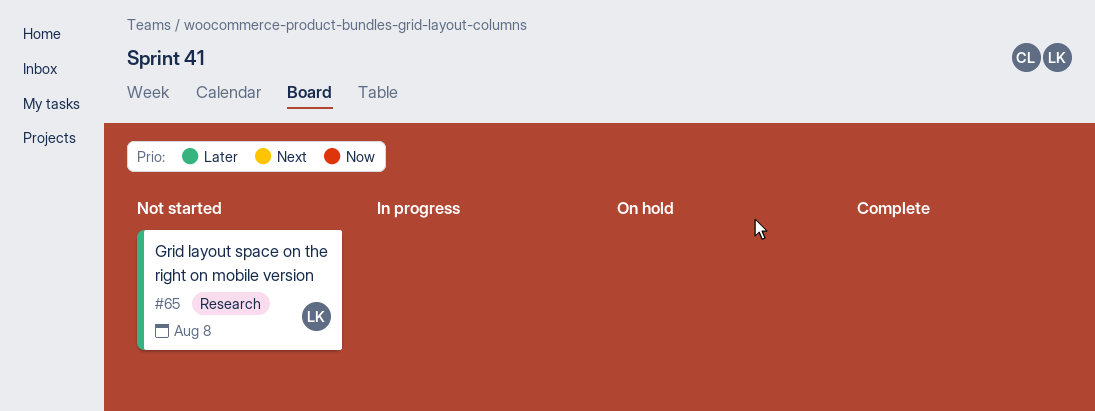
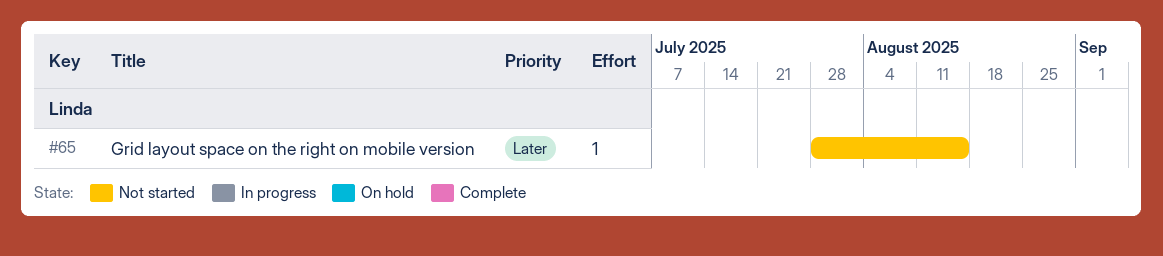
#65, due: Aug 8 -> Aug 15

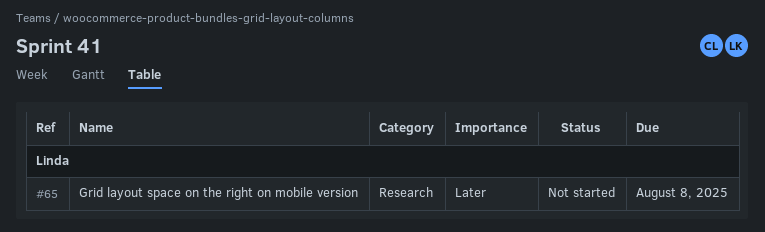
#65, due: Aug 15 -> Aug 8

